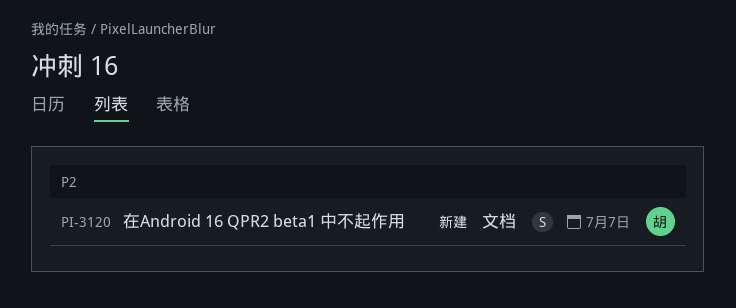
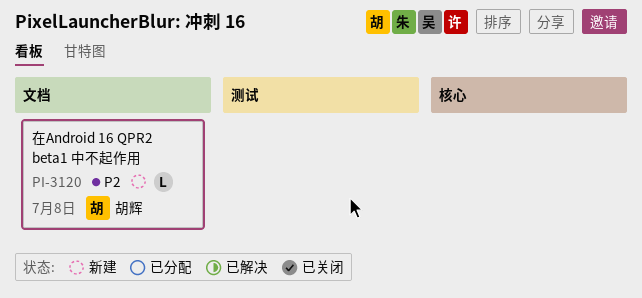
PI-3120, estimate: S -> L
PI-3120, due: Jul 7 -> Jul 8

